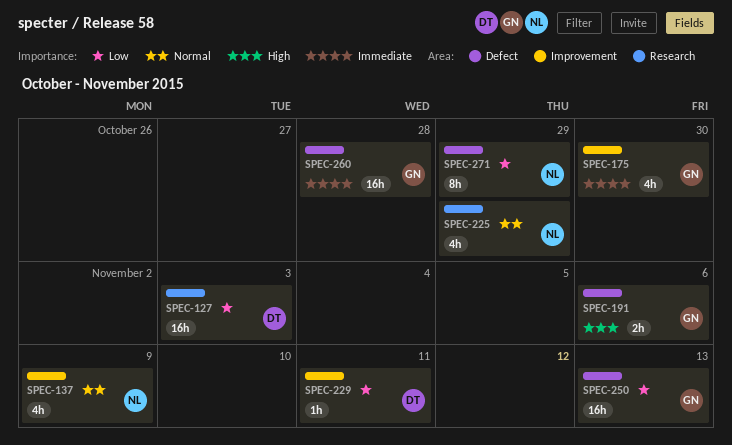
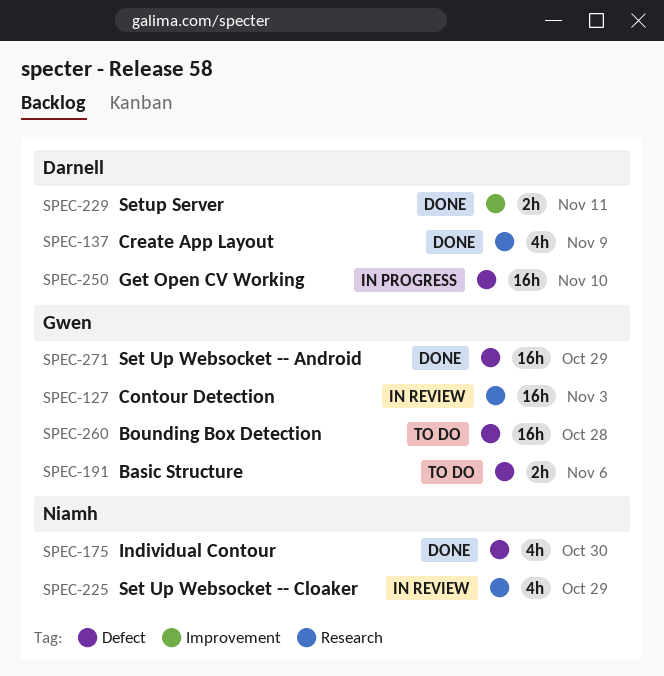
SPEC-127, owner: Darnell -> Gwen
SPEC-137, owner: Niamh -> Darnell
SPEC-137, label: Improvement -> Research
SPEC-175, owner: Gwen -> Niamh
SPEC-175, label: Improvement -> Defect
SPEC-229, estimate: 1h -> 2h
SPEC-250, owner: Gwen -> Darnell
SPEC-250, due: Nov 13 -> Nov 10
SPEC-271, owner: Niamh -> Gwen
SPEC-271, estimate: 8h -> 16h

